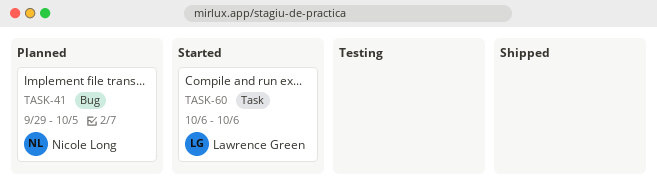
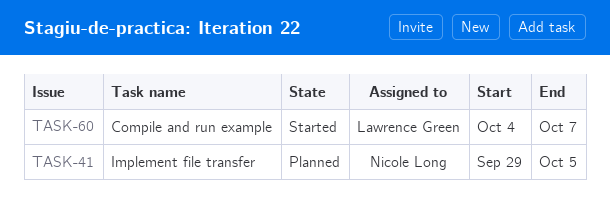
TASK-60, start: Oct 6 -> Oct 4
TASK-60, due: Oct 6 -> Oct 7

